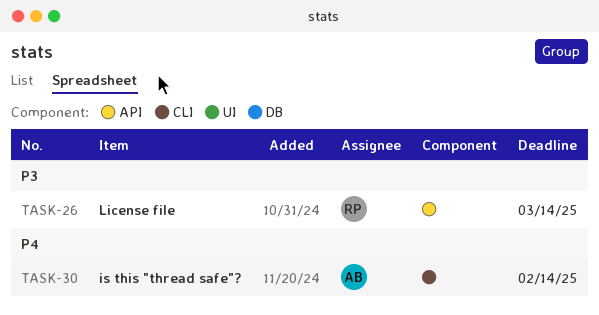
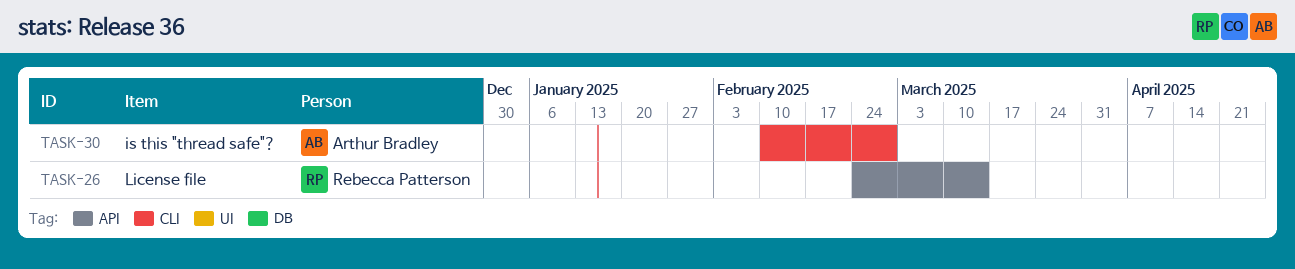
TASK-30, due: Feb 14 -> Feb 28

